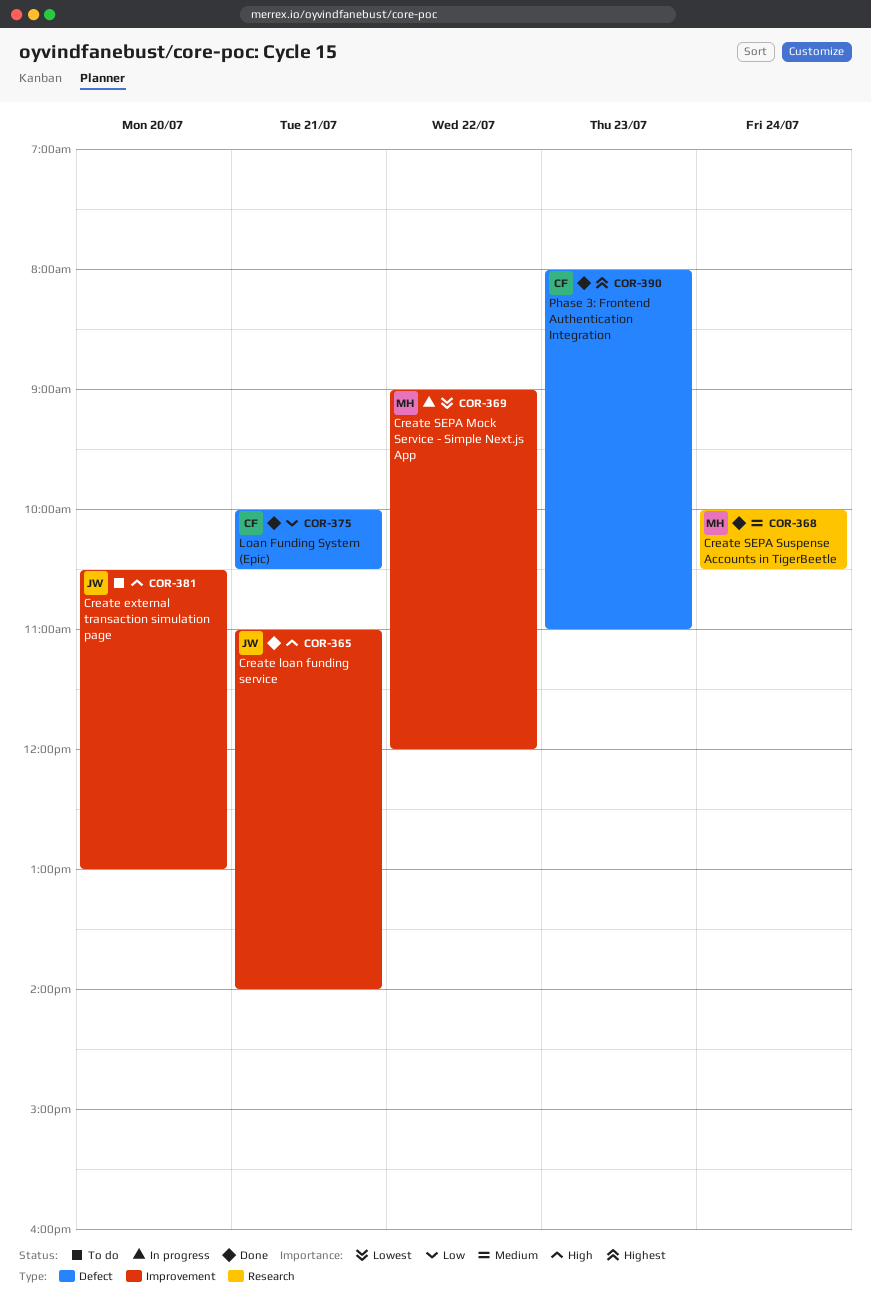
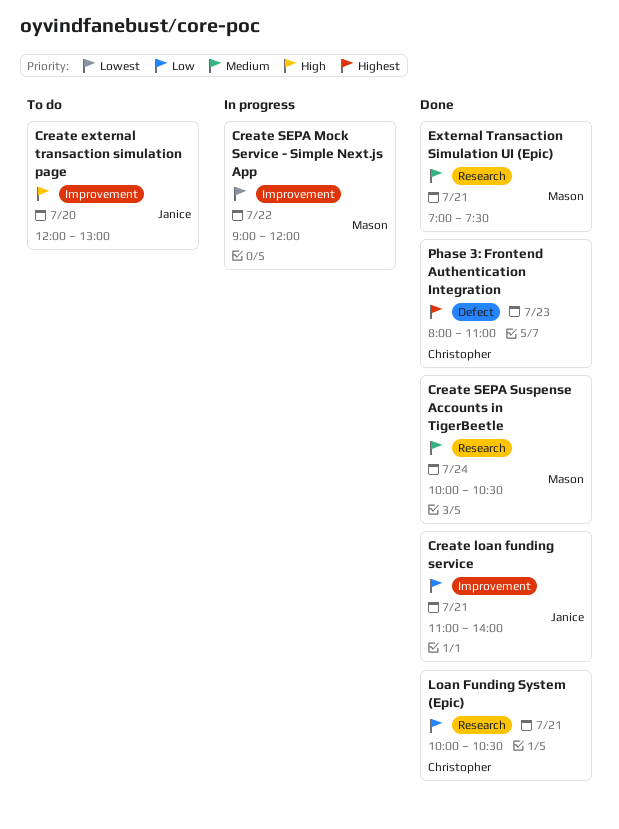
Create external transaction simulation page, begins: 10:30 -> 12:00
Create loan funding service, priority: High -> Low
External Transaction Simulation UI (Epic): none -> present
Loan Funding System (Epic), label: Defect -> Research

